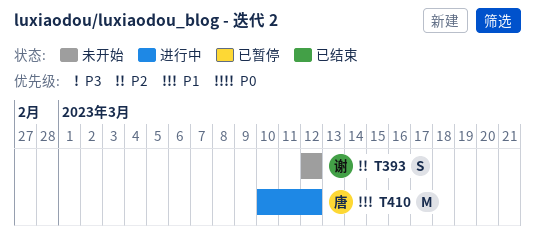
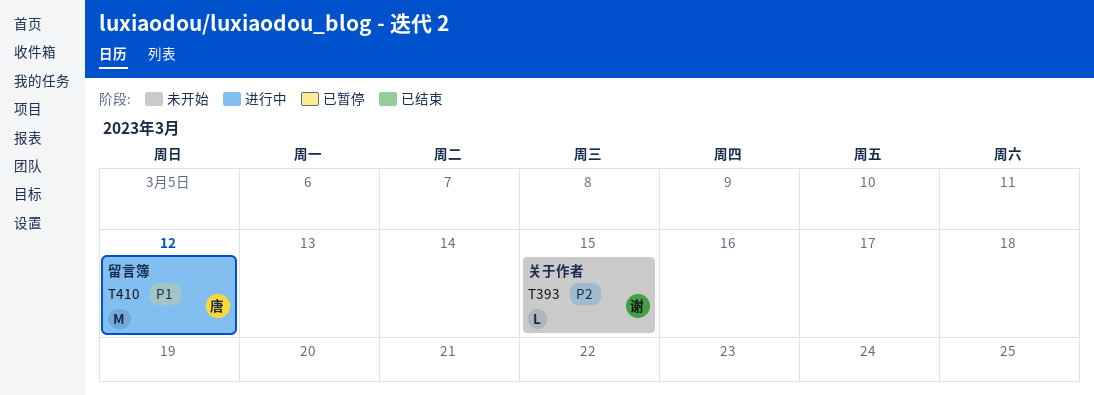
T393, estimate: S -> L
T393, due: Mar 12 -> Mar 15

